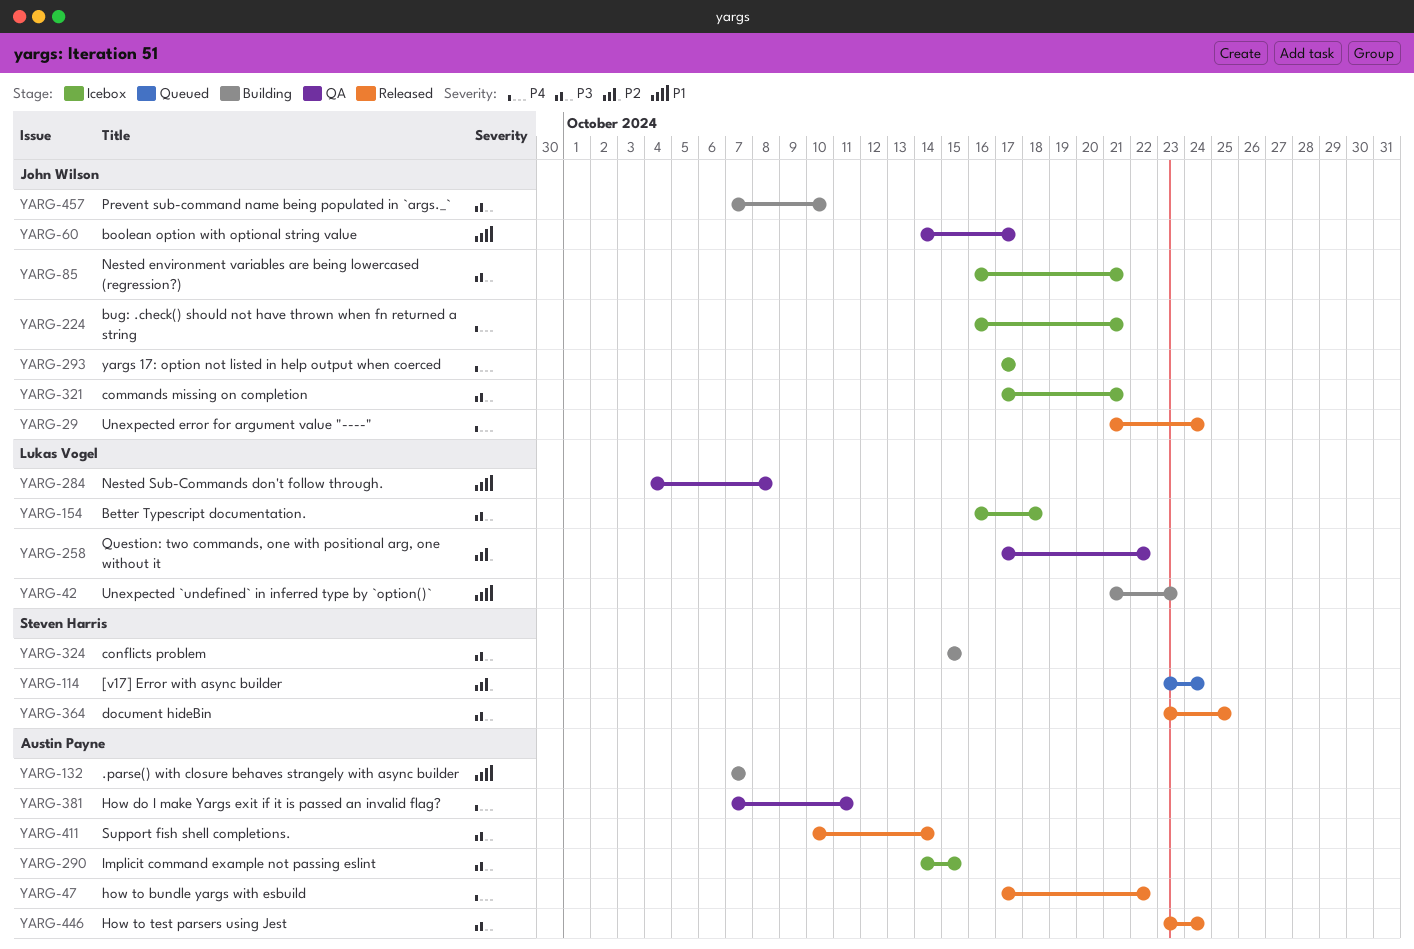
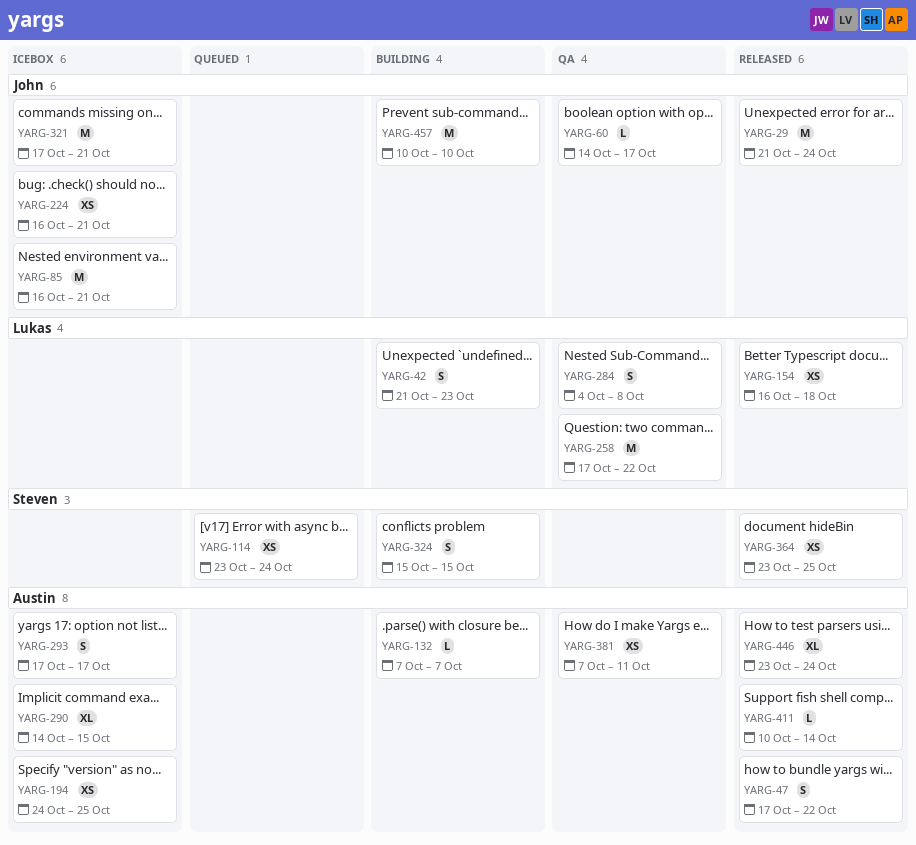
YARG-154, status: Icebox -> Released
YARG-194: none -> present
YARG-293, owner: John Wilson -> Austin Payne
YARG-457, start: Oct 7 -> Oct 10

